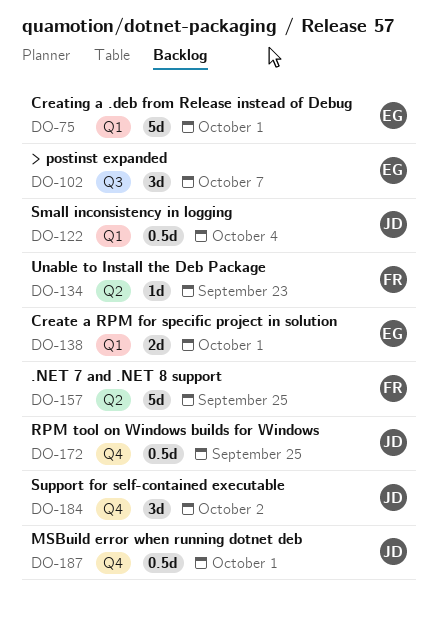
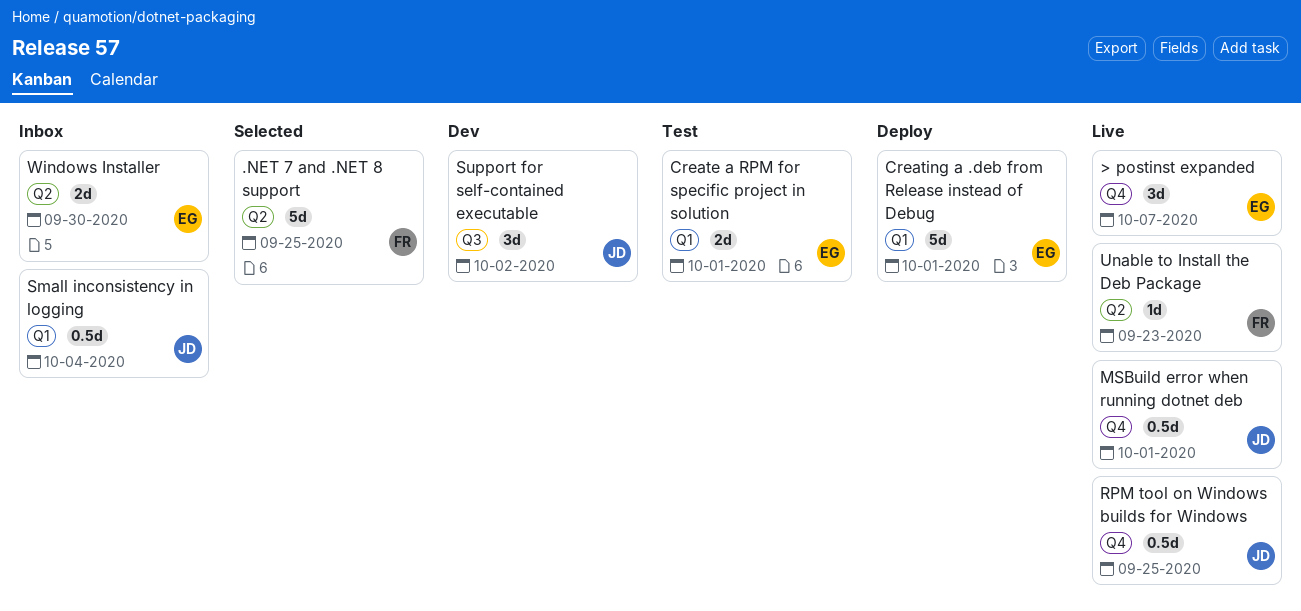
> postinst expanded, label: Q3 -> Q4
Support for self-contained executable, label: Q4 -> Q3
Windows Installer: none -> present

